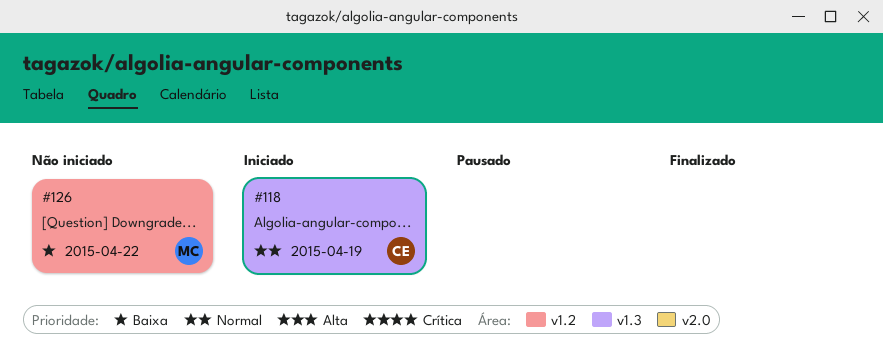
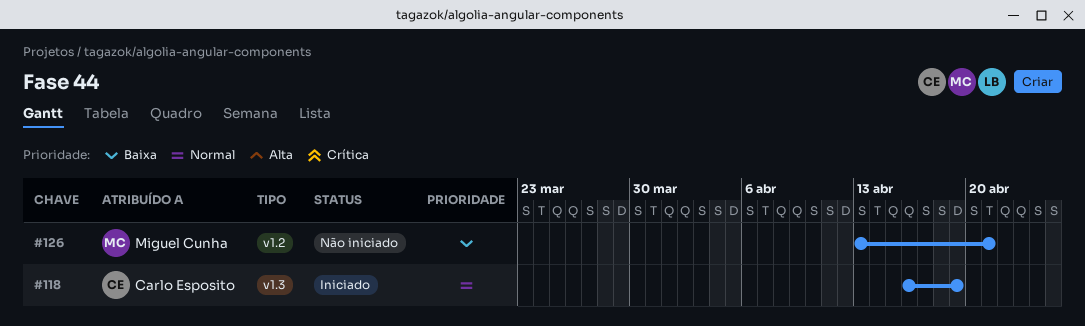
#126, due: Apr 22 -> Apr 21

